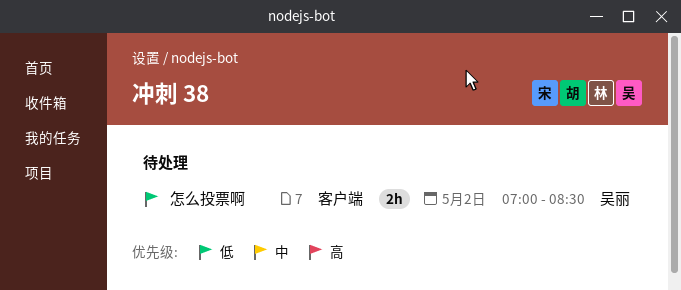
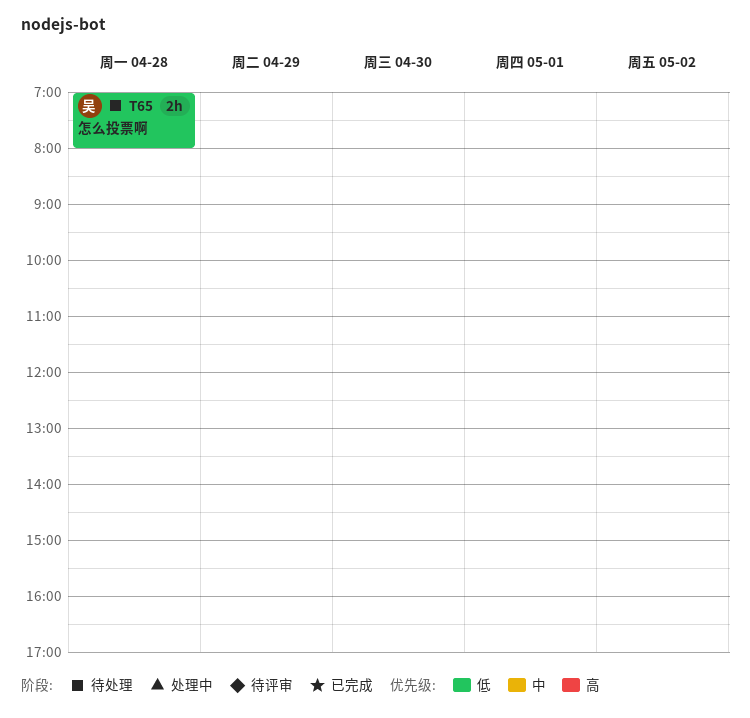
怎么投票啊, day: May 2 -> Apr 28
怎么投票啊, ends: 08:30 -> 08:00

